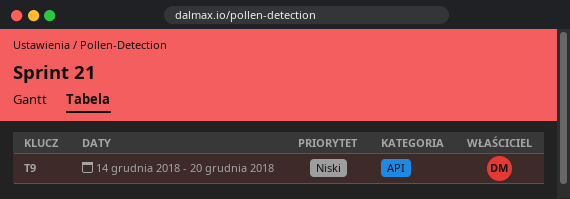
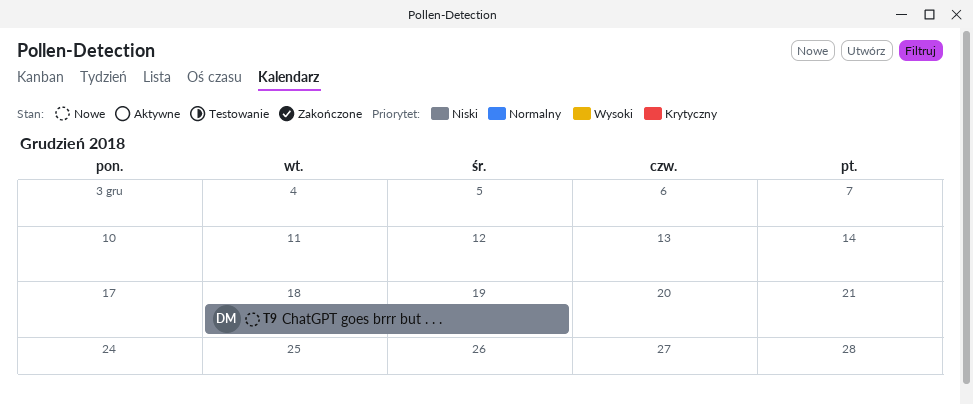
T9, start: Dec 14 -> Dec 18
T9, due: Dec 20 -> Dec 19

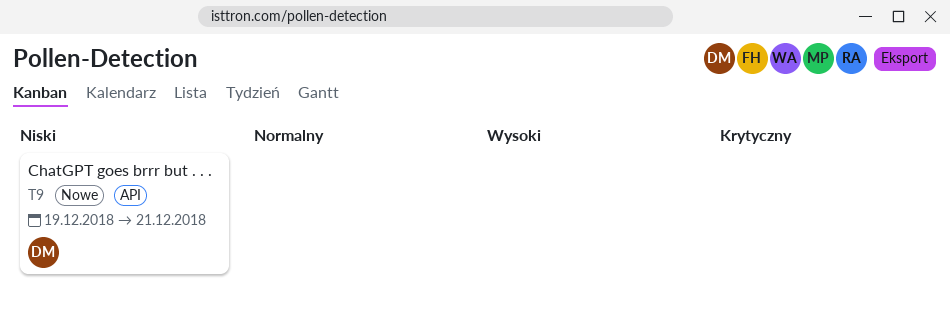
T9, start: Dec 18 -> Dec 19
T9, due: Dec 19 -> Dec 21

